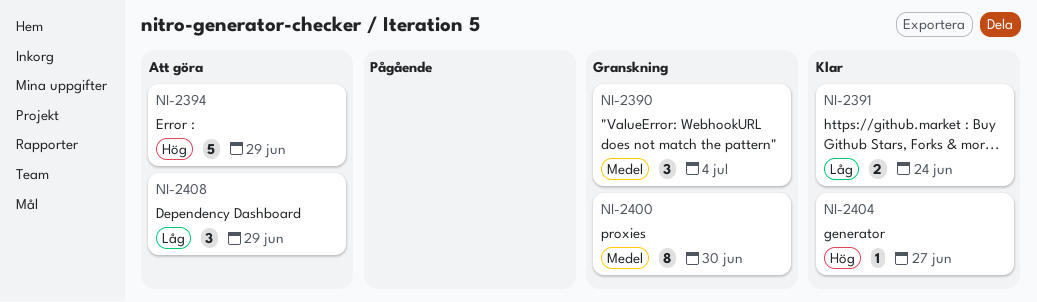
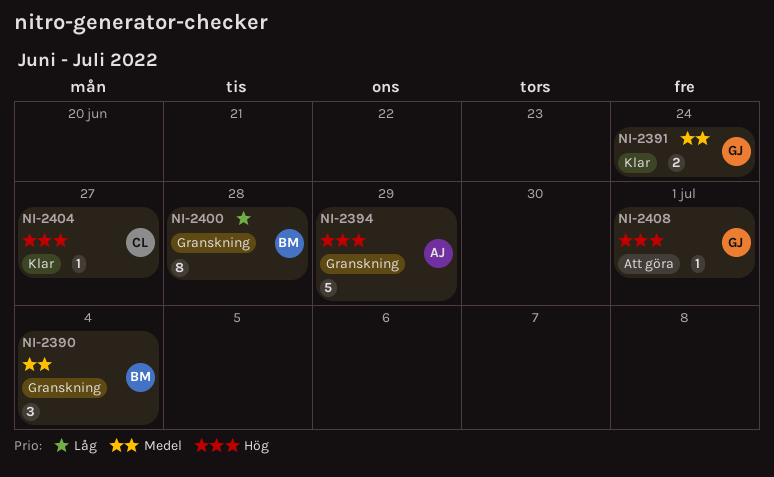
NI-2391, priority: Låg -> Medel
NI-2394, status: Att göra -> Granskning
NI-2400, priority: Medel -> Låg
NI-2400, due: Jun 30 -> Jun 28
NI-2408, priority: Låg -> Hög
NI-2408, estimate: 3 -> 1
NI-2408, due: Jun 29 -> Jul 1

